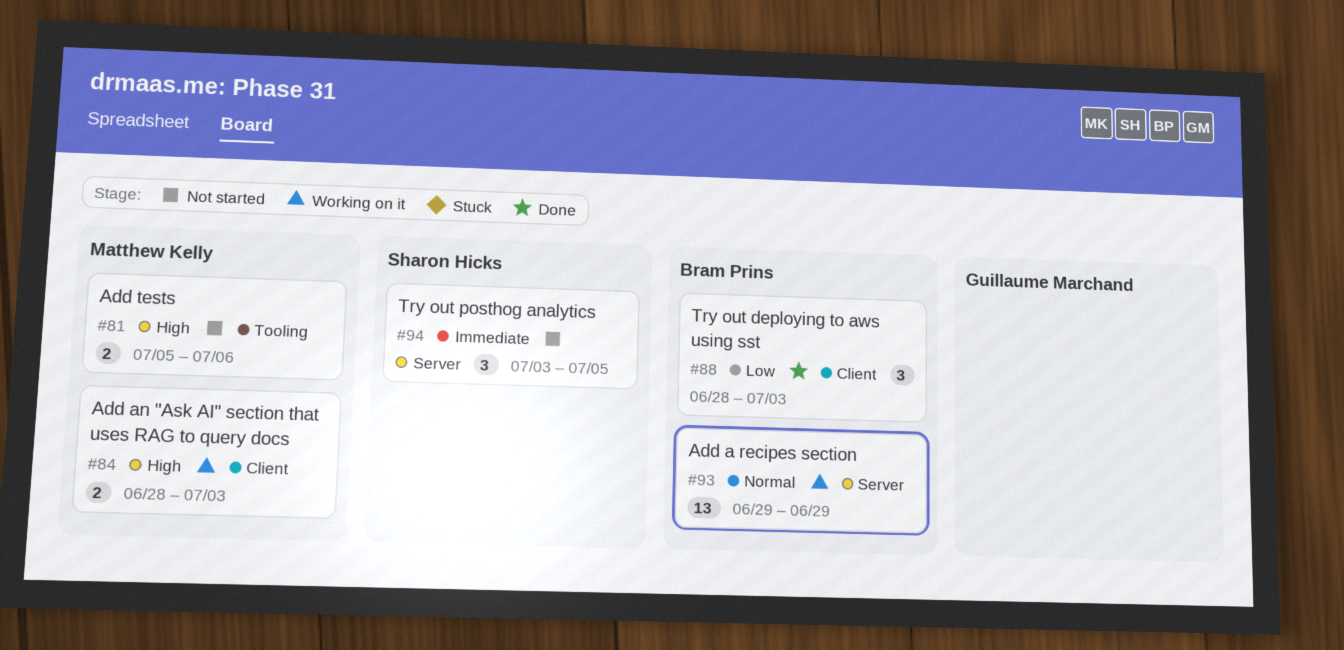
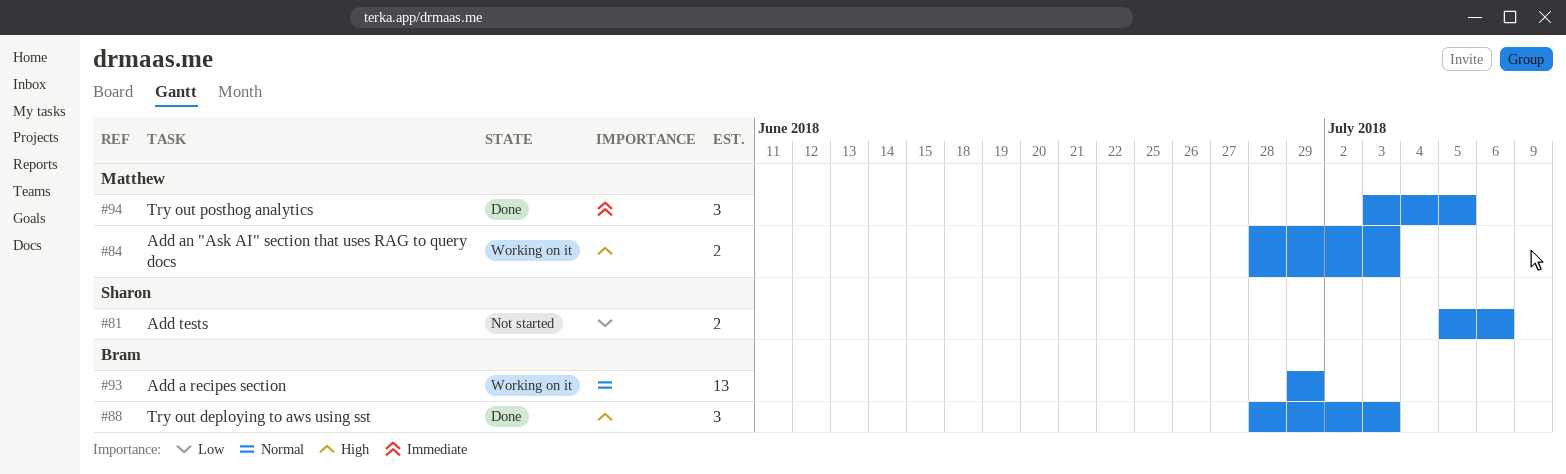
#81, owner: Matthew Kelly -> Sharon Hicks
#81, priority: High -> Low
#88, priority: Low -> High
#94, status: Not started -> Done
#94, owner: Sharon Hicks -> Matthew Kelly

